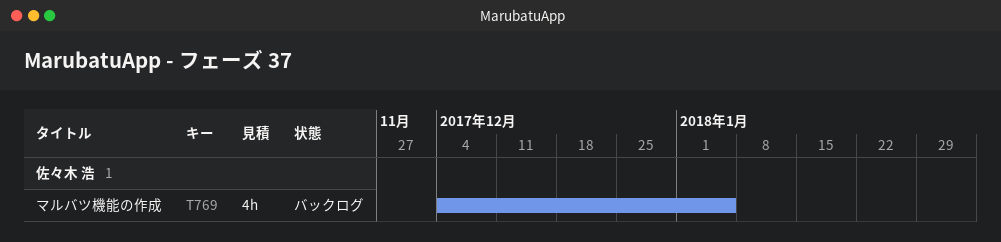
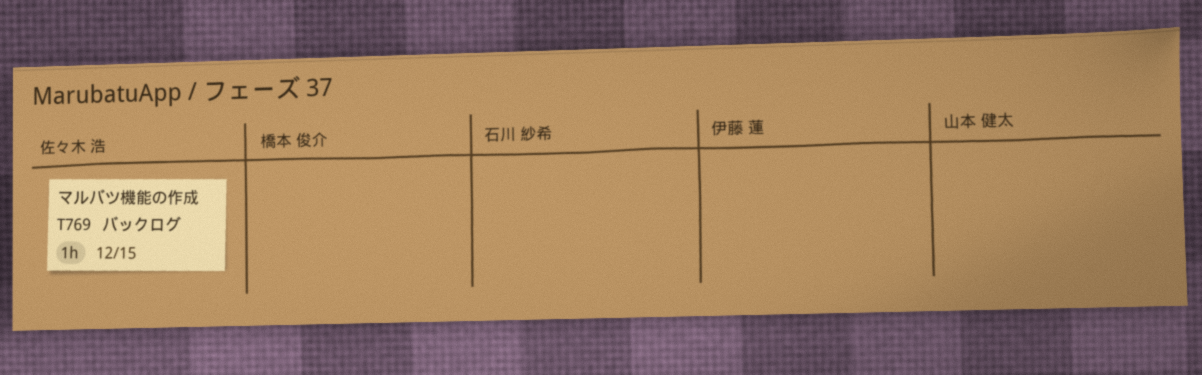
T769, estimate: 4h -> 1h
T769, due: Jan 5 -> Dec 15

